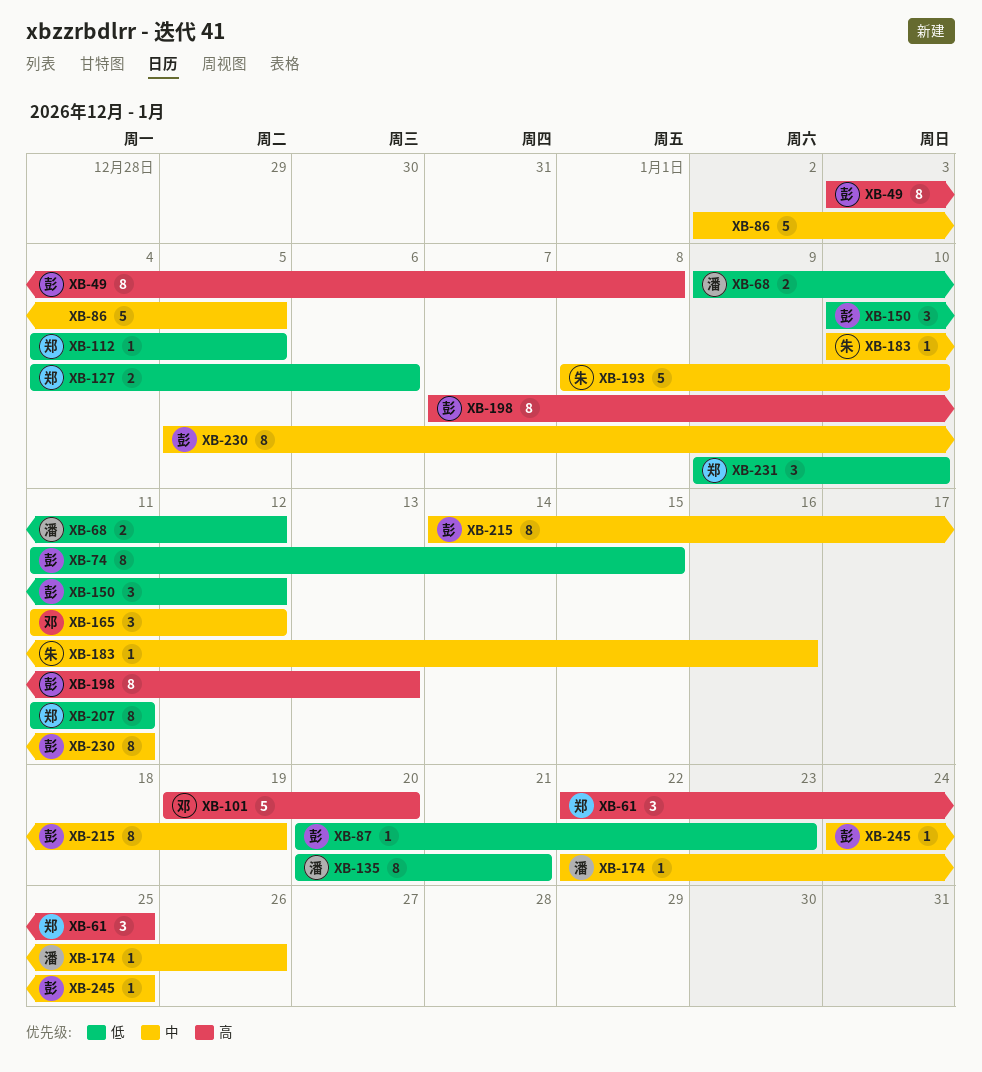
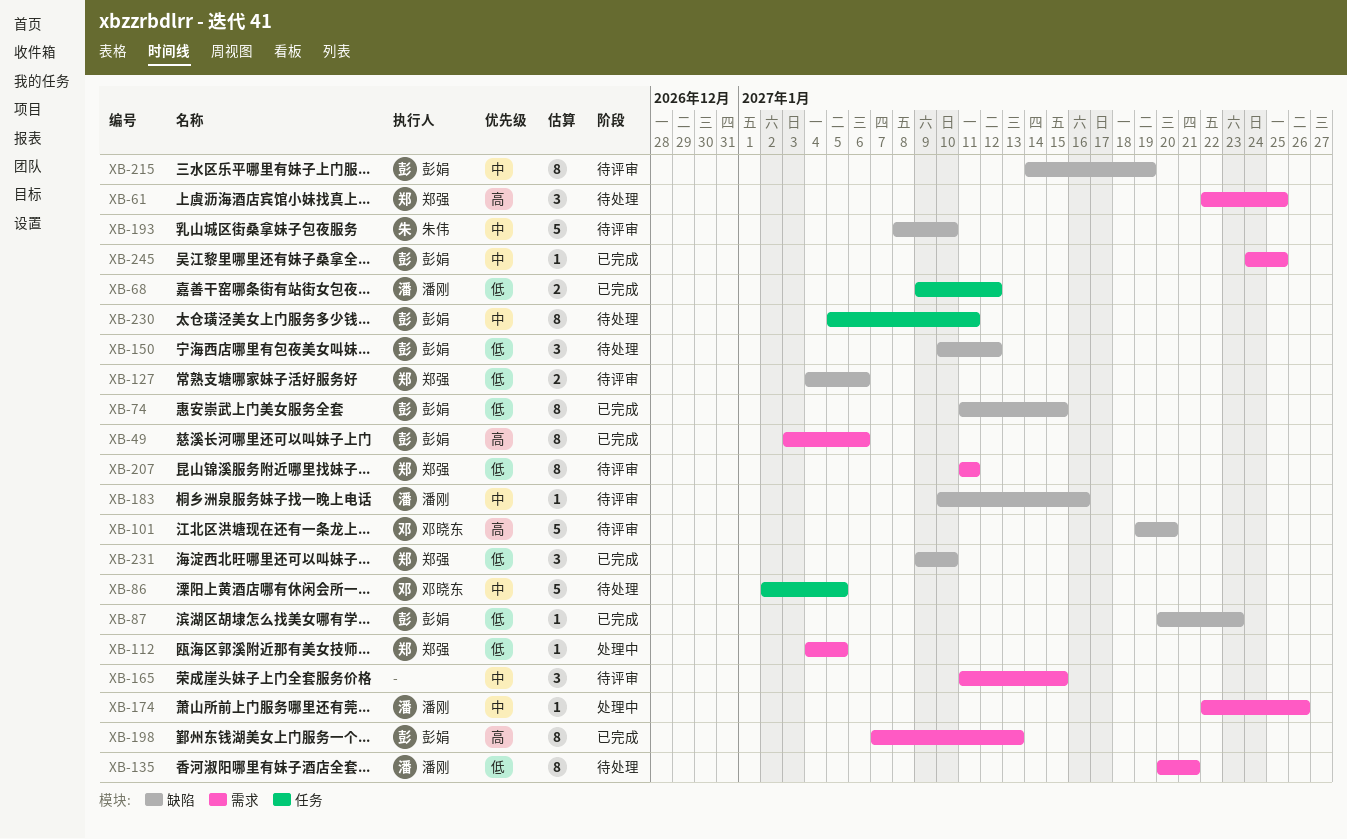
XB-49, due: Jan 8 -> Jan 6
XB-86, owner: none -> 邓晓东
XB-165, owner: 邓晓东 -> none
XB-165, due: Jan 12 -> Jan 15
XB-183, owner: 朱伟 -> 潘刚

